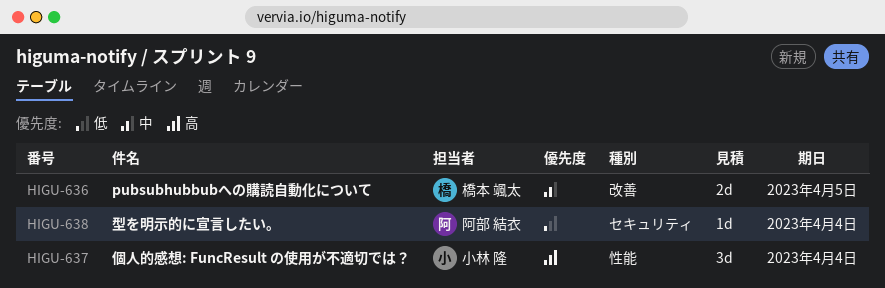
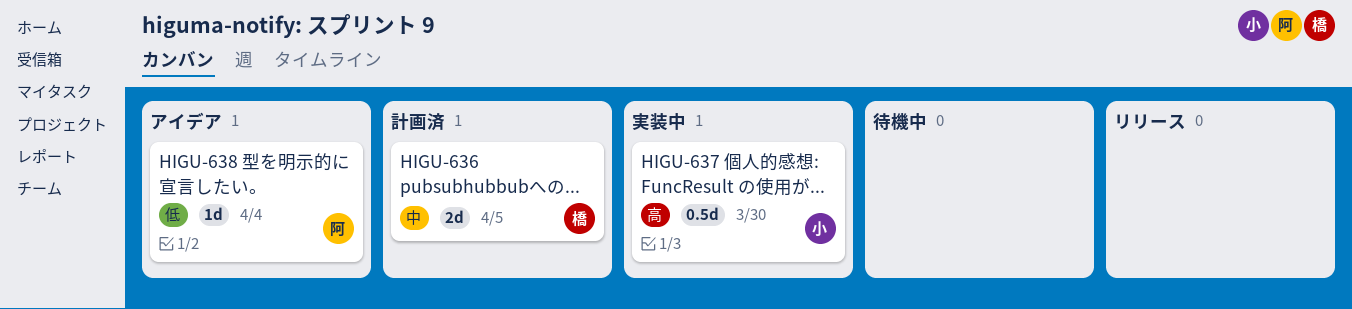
HIGU-637, estimate: 3d -> 0.5d
HIGU-637, due: Apr 4 -> Mar 30

